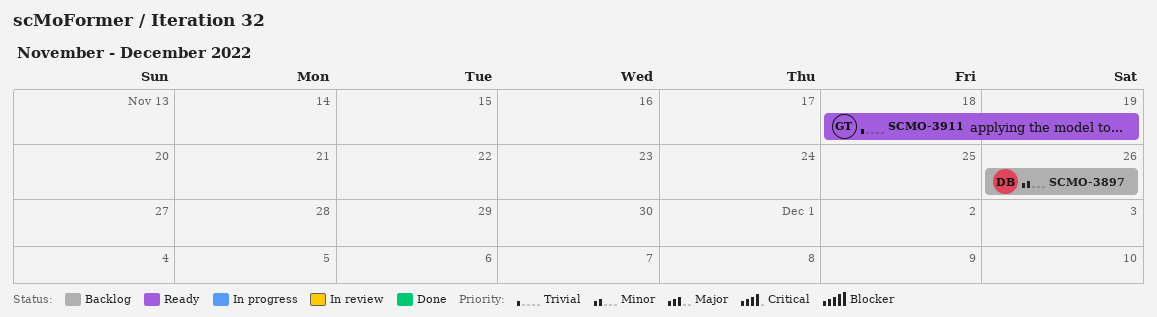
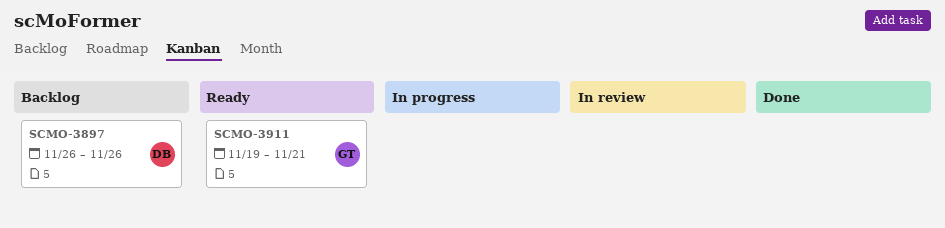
SCMO-3911, start: Nov 18 -> Nov 19
SCMO-3911, due: Nov 19 -> Nov 21

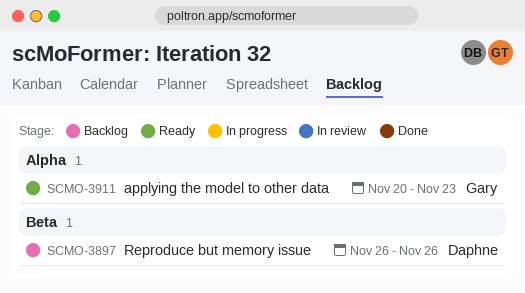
SCMO-3911, start: Nov 19 -> Nov 20
SCMO-3911, due: Nov 21 -> Nov 23

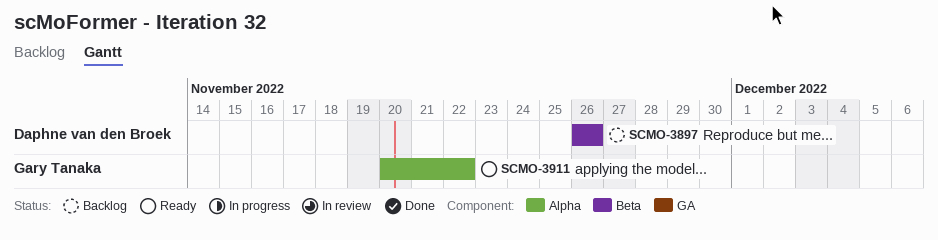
SCMO-3911, due: Nov 23 -> Nov 22

